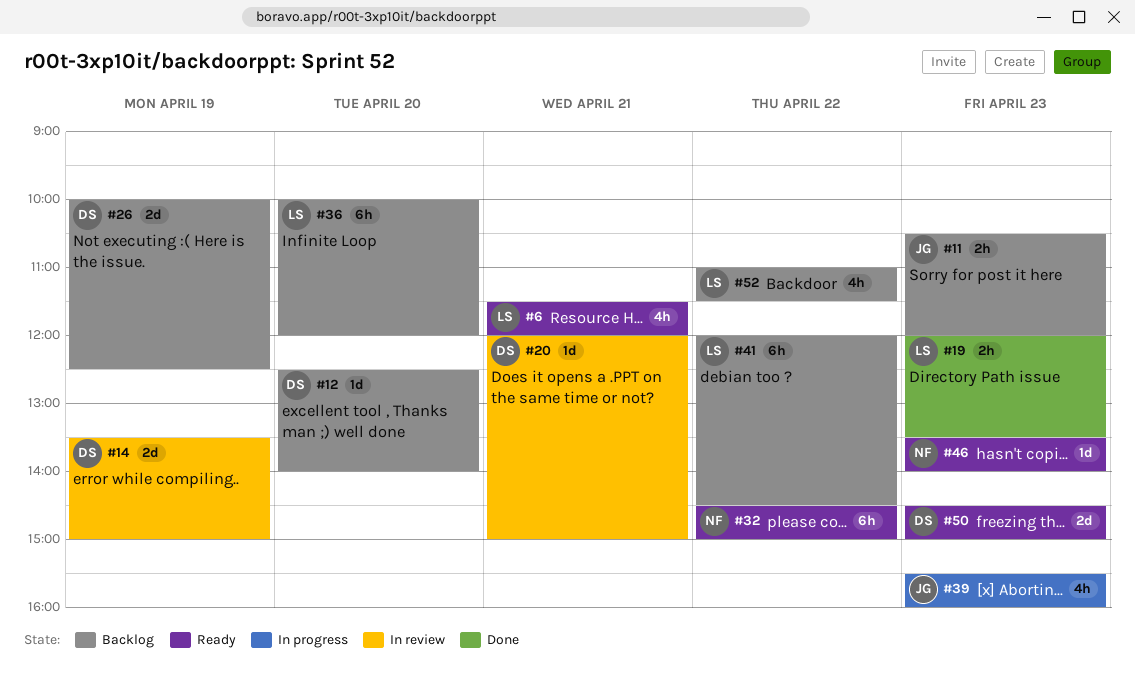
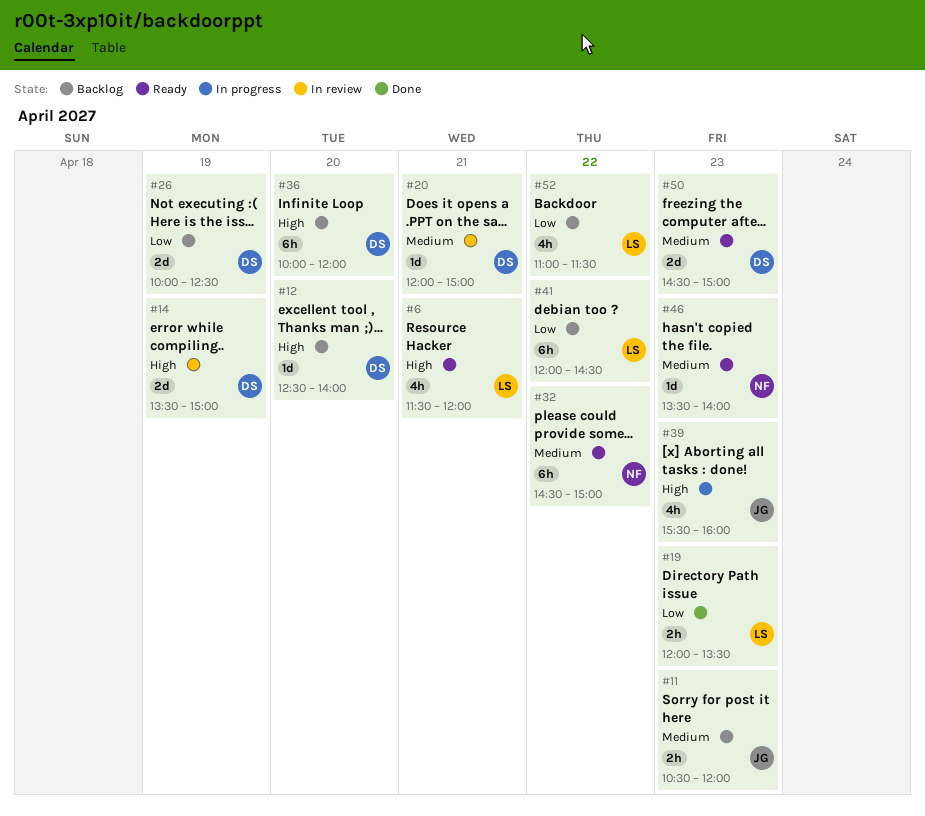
#36, owner: LS -> DS

